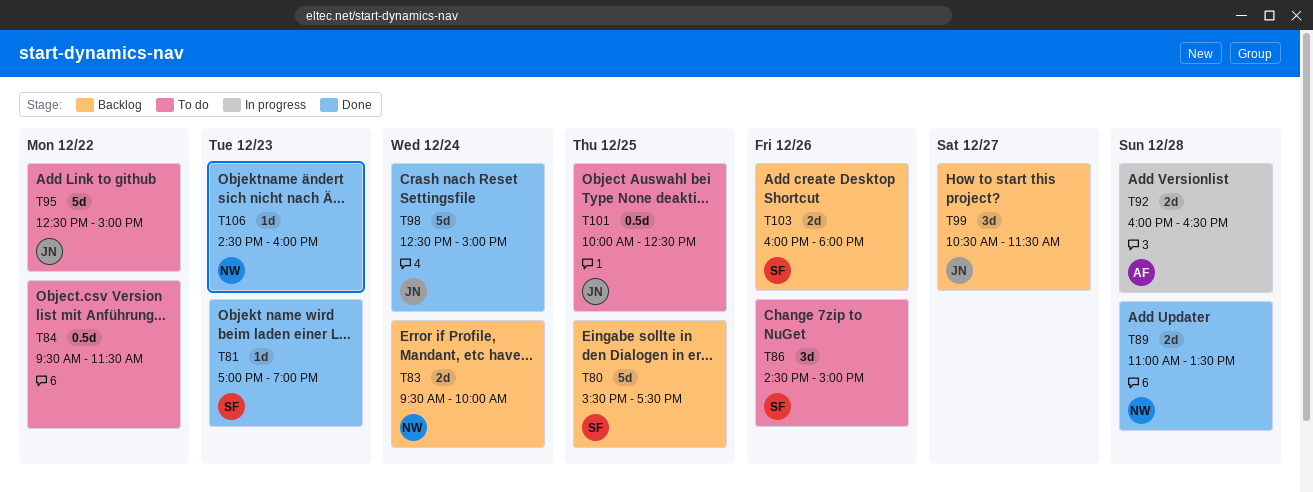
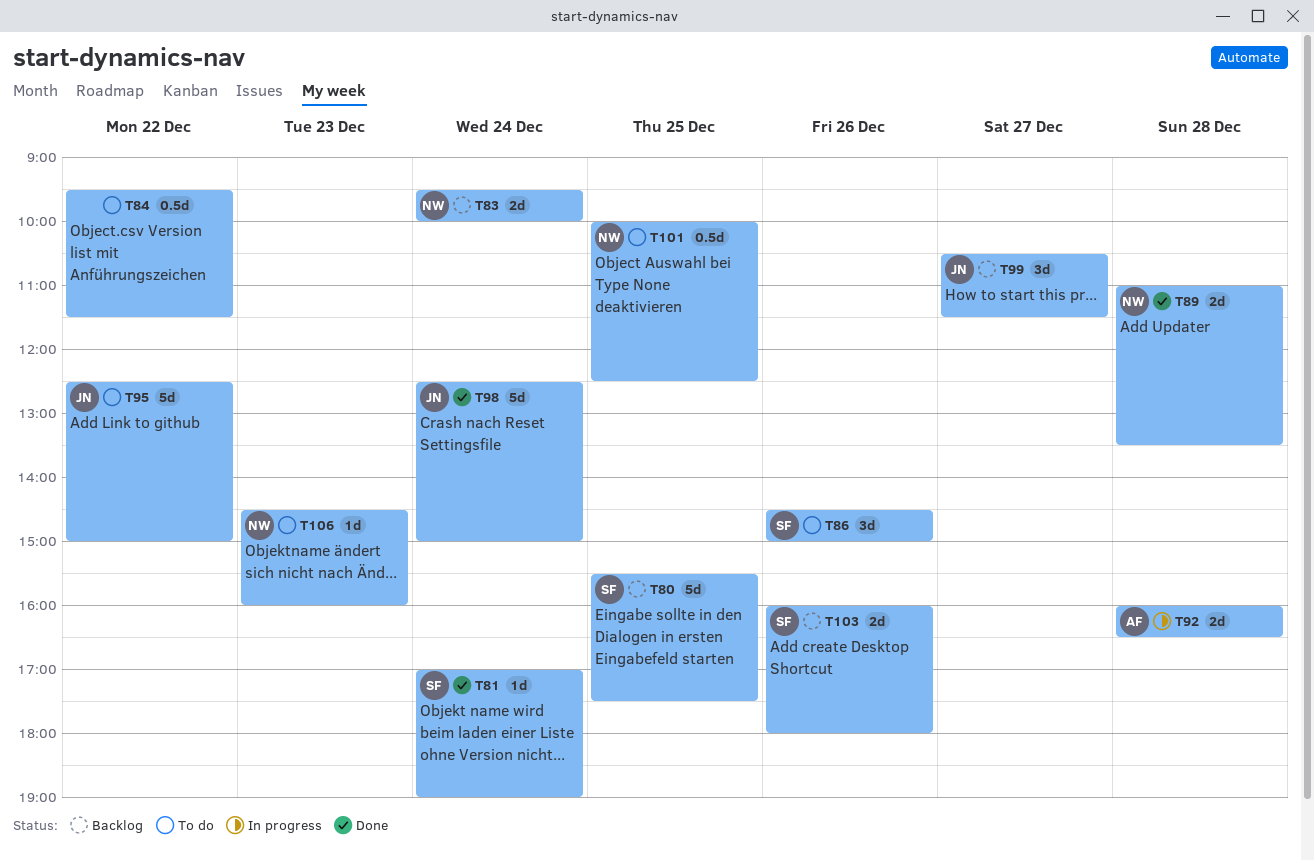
T81, day: Dec 23 -> Dec 24
T101, owner: JN -> NW
T106, status: Done -> To do

